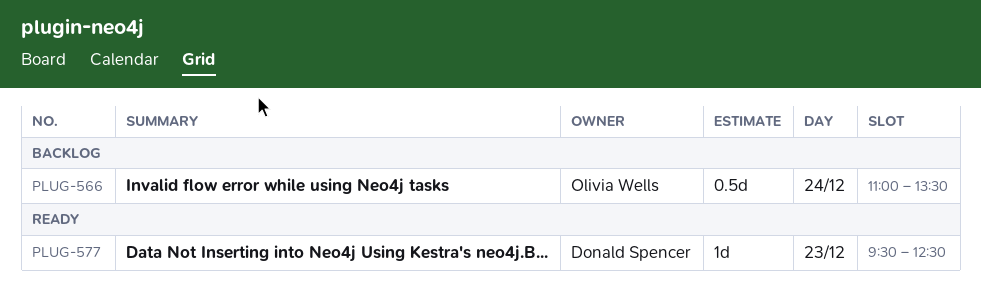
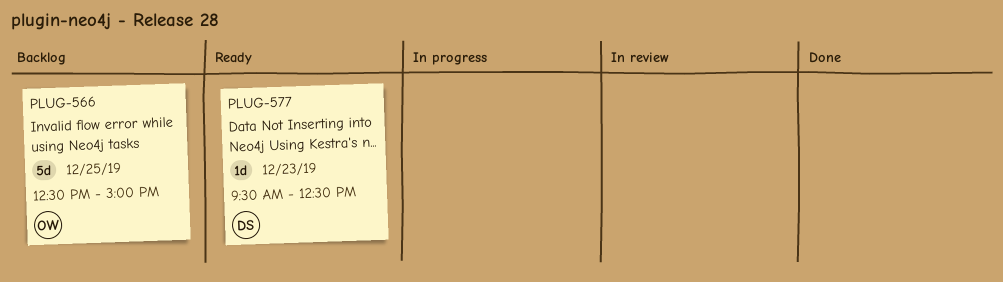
PLUG-566, estimate: 0.5d -> 5d
PLUG-566, day: Dec 24 -> Dec 25
PLUG-566, begins: 11:00 -> 12:30
PLUG-566, ends: 13:30 -> 15:00

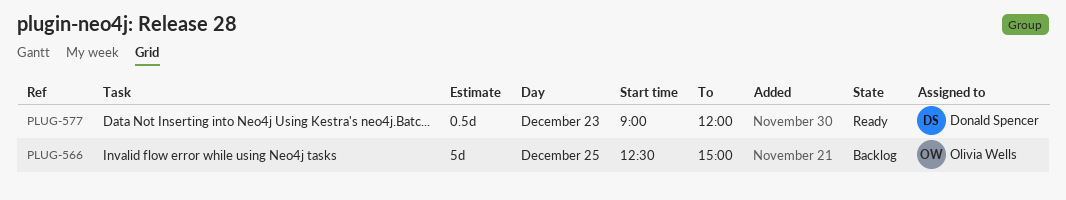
PLUG-577, estimate: 1d -> 0.5d
PLUG-577, begins: 09:30 -> 09:00
PLUG-577, ends: 12:30 -> 12:00

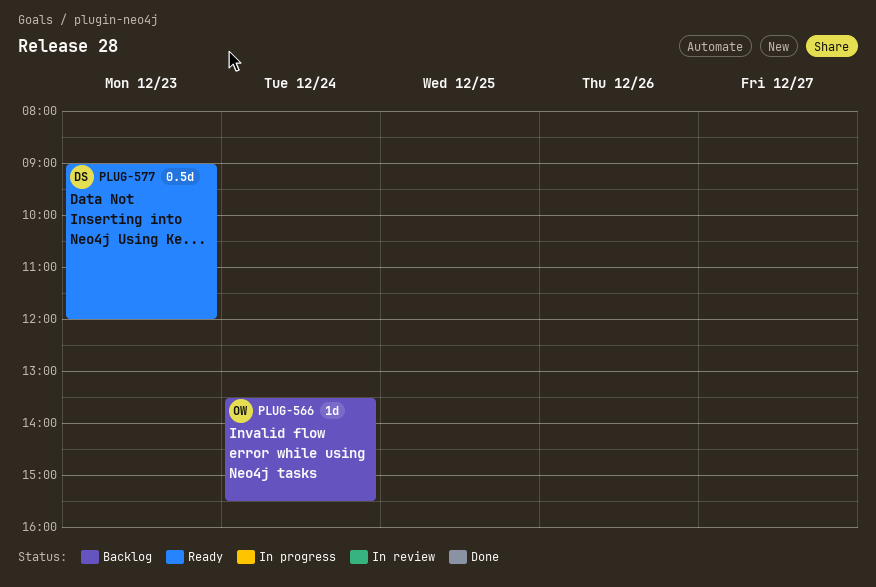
PLUG-566, estimate: 5d -> 1d
PLUG-566, day: Dec 25 -> Dec 24
PLUG-566, begins: 12:30 -> 13:30
PLUG-566, ends: 15:00 -> 15:30

